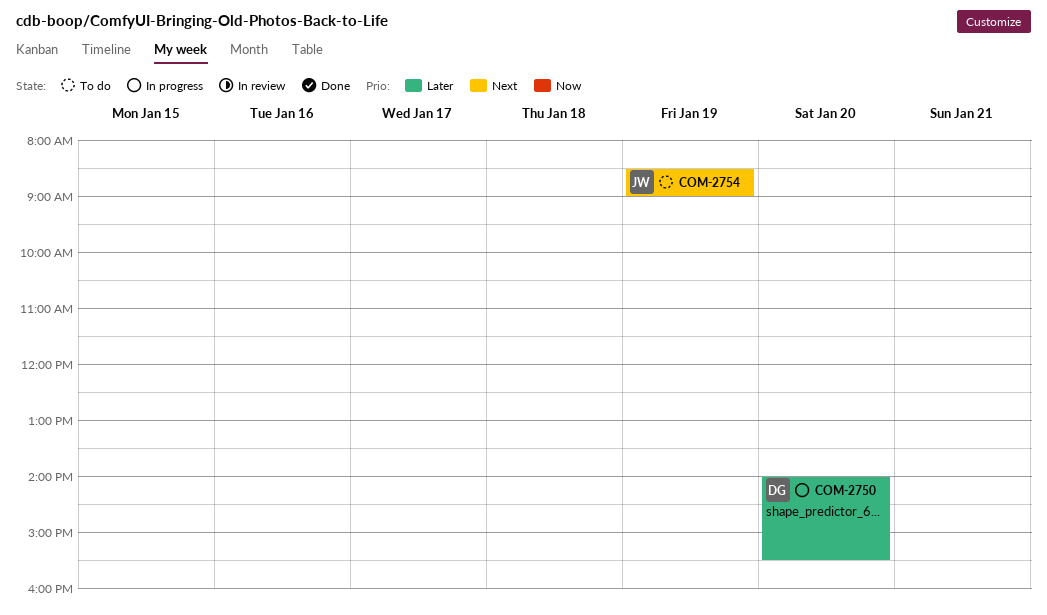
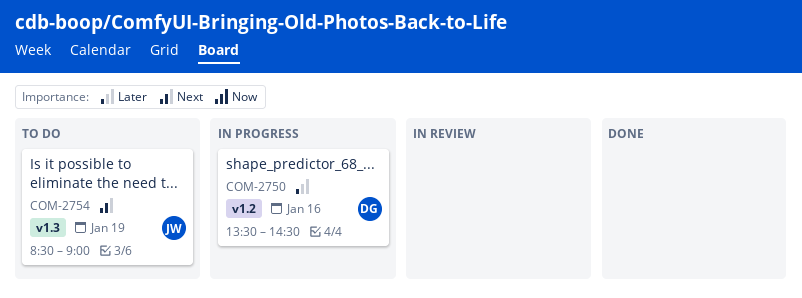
COM-2750, day: Jan 20 -> Jan 16
COM-2750, begins: 14:00 -> 13:30
COM-2750, ends: 15:30 -> 14:30

